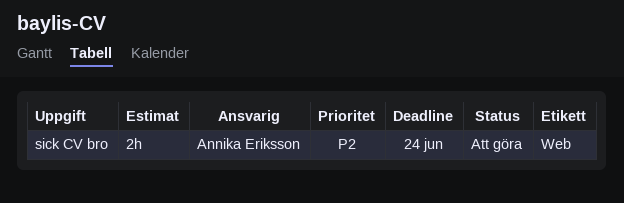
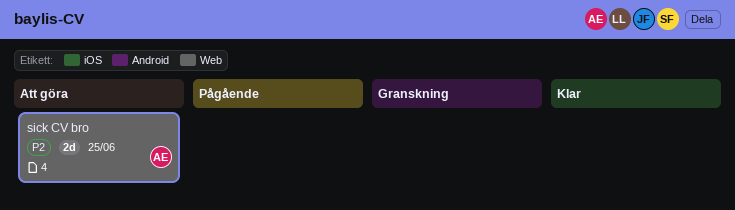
sick CV bro, estimate: 2h -> 2d
sick CV bro, due: Jun 24 -> Jun 25

